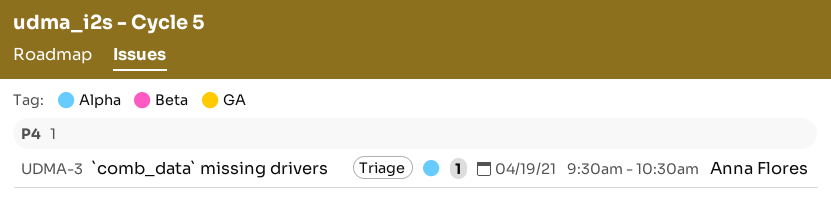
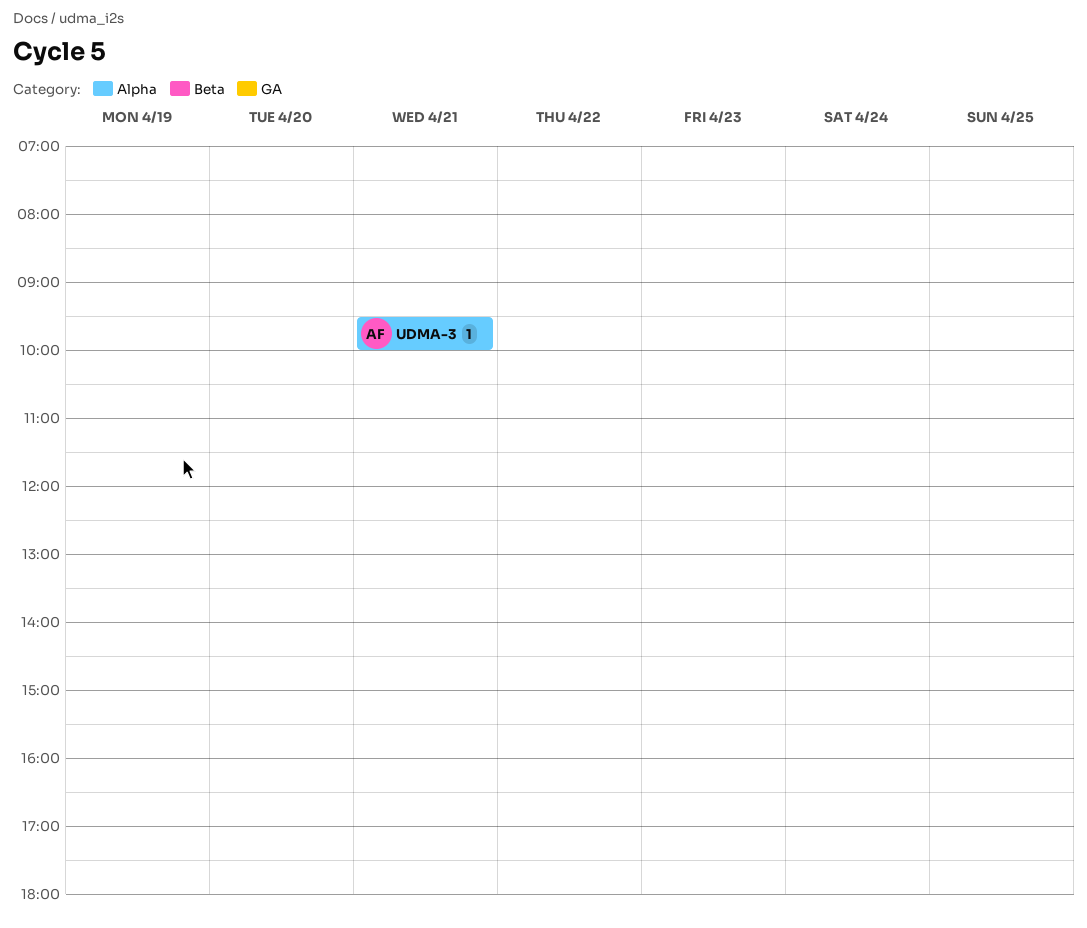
UDMA-3, day: Apr 19 -> Apr 21
UDMA-3, ends: 10:30 -> 10:00

